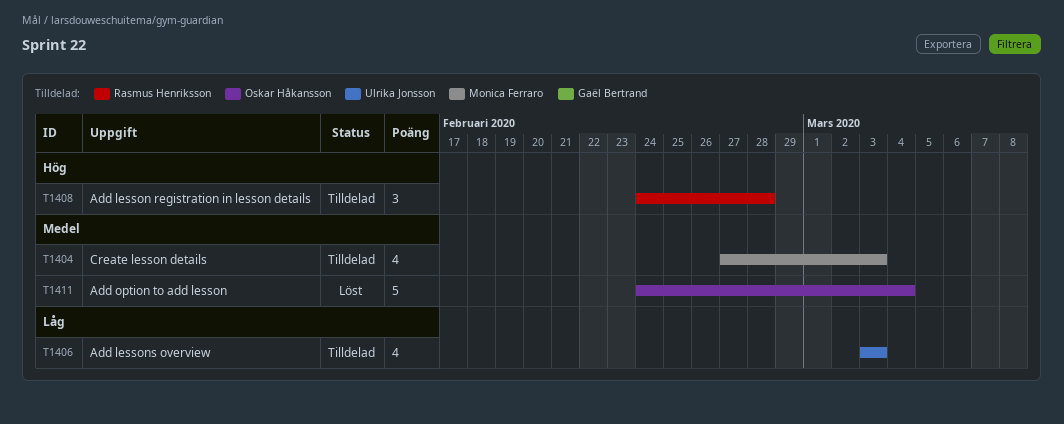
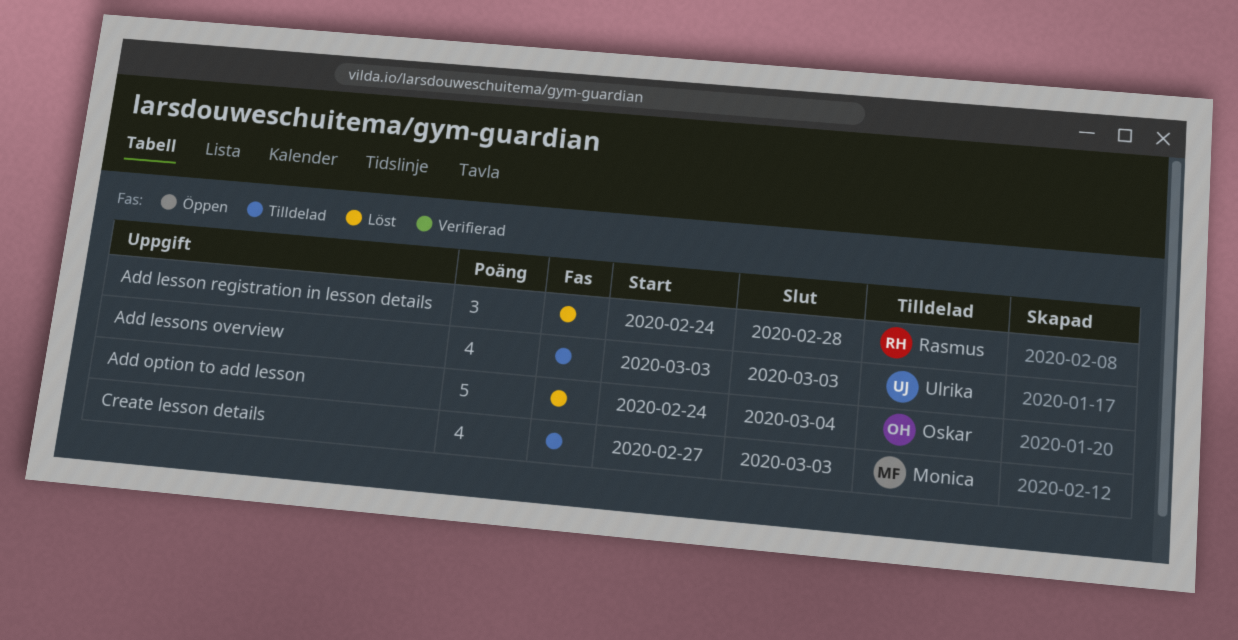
Add lesson registration in lesson details, status: Tilldelad -> Löst

